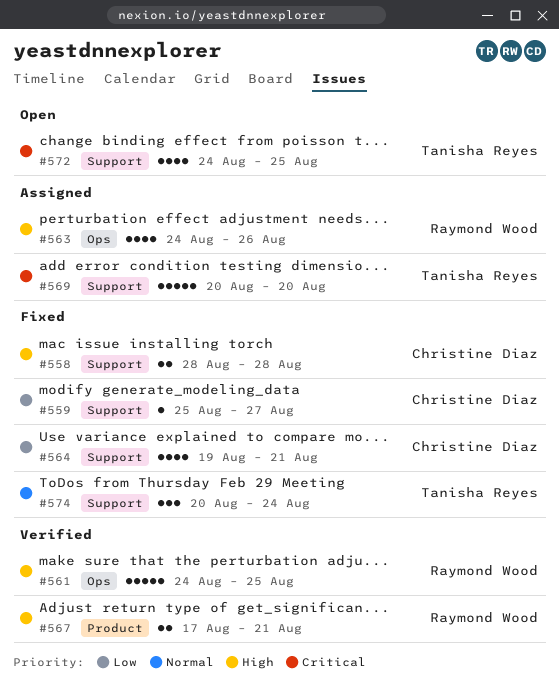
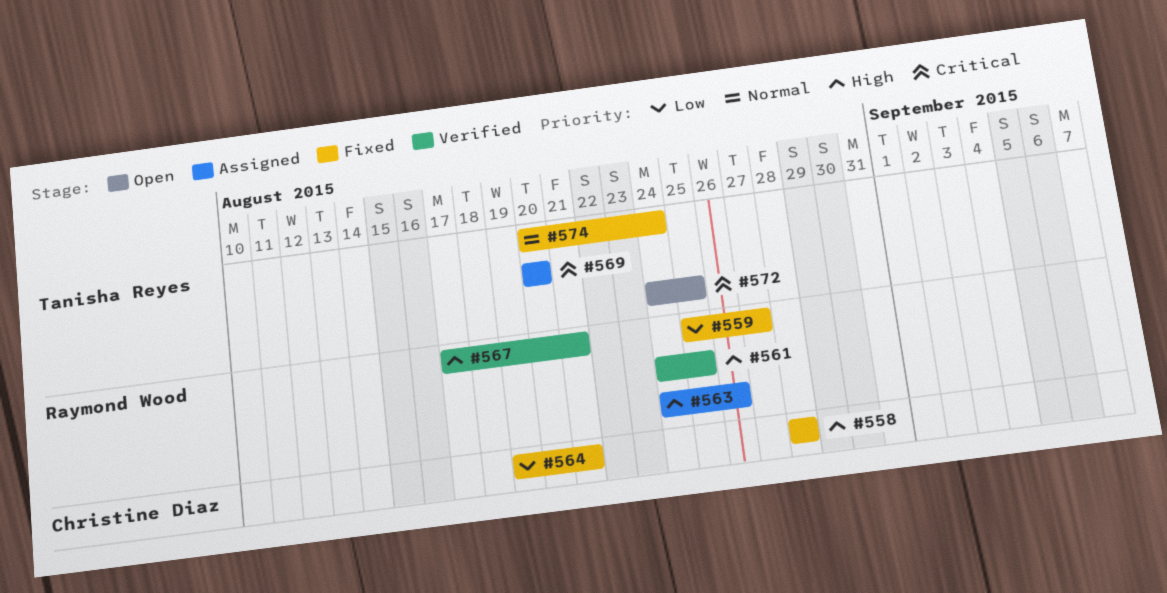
#559, owner: Christine Diaz -> Raymond Wood

